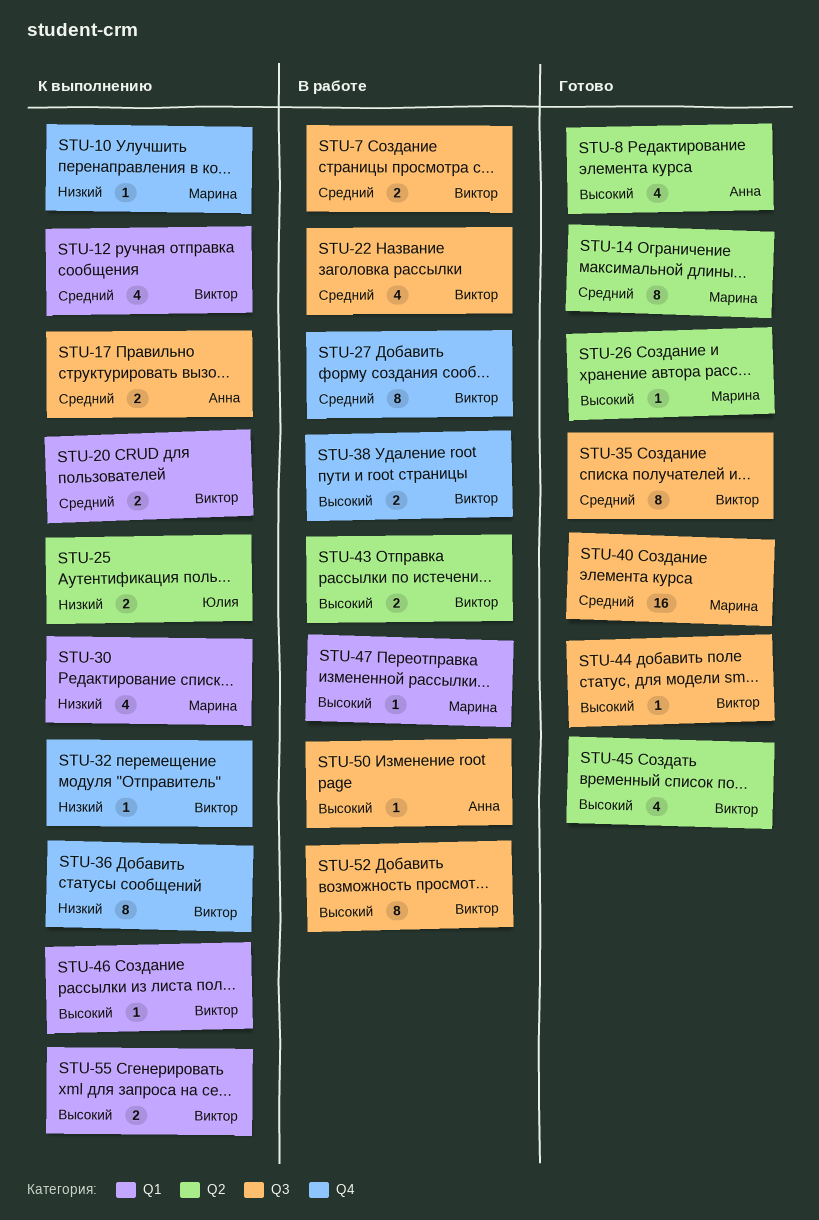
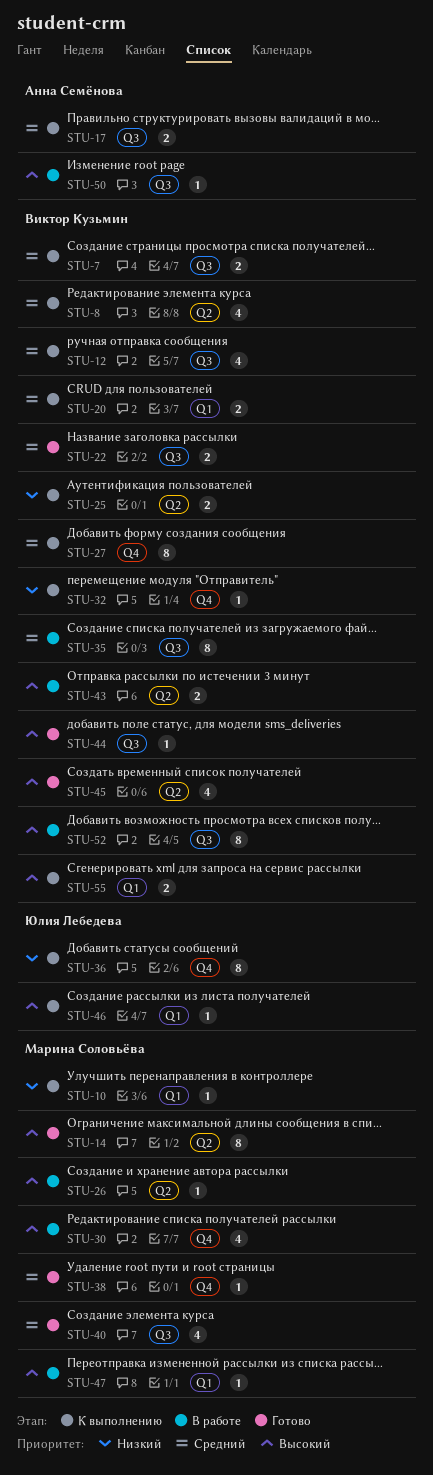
STU-7, status: В работе -> К выполнению
STU-8, status: Готово -> К выполнению
STU-8, owner: Анна Семёнова -> Виктор Кузьмин
STU-8, priority: Высокий -> Средний
STU-10, label: Q4 -> Q1
STU-12, label: Q1 -> Q3
STU-14, priority: Средний -> Высокий
STU-22, status: В работе -> Готово
STU-22, estimate: 4 -> 2
STU-25, owner: Юлия Лебедева -> Виктор Кузьмин
STU-26, status: Готово -> В работе
STU-27, status: В работе -> К выполнению
STU-30, status: К выполнению -> В работе
STU-30, priority: Низкий -> Высокий
STU-30, label: Q1 -> Q4
STU-35, status: Готово -> В работе
STU-36, owner: Виктор Кузьмин -> Юлия Лебедева
STU-38, status: В работе -> Готово
STU-38, owner: Виктор Кузьмин -> Марина Соловьёва
STU-38, priority: Высокий -> Средний
STU-38, estimate: 2 -> 1
STU-40, estimate: 16 -> 4
STU-46, owner: Виктор Кузьмин -> Юлия Лебедева

